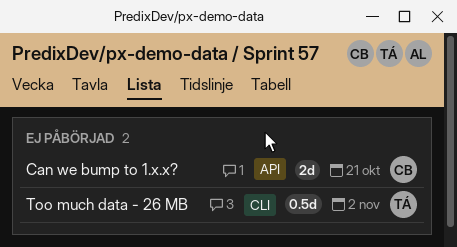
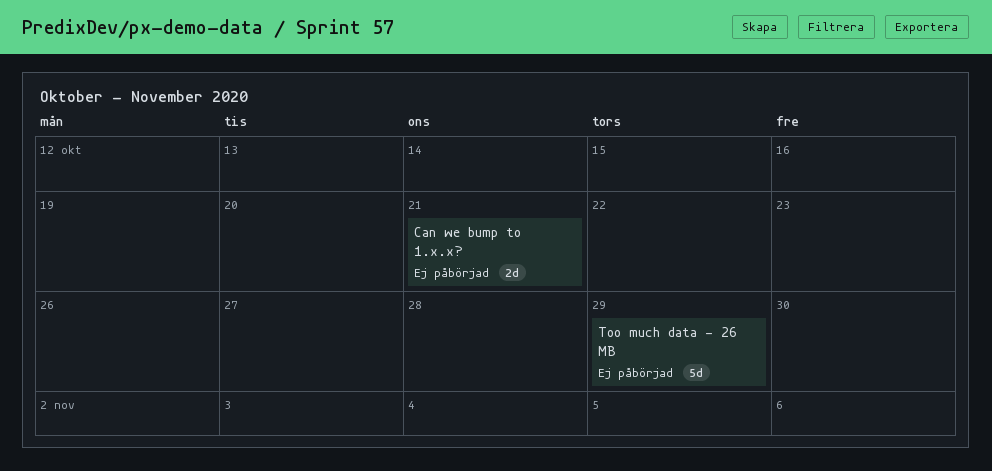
Too much data - 26 MB, estimate: 0.5d -> 5d
Too much data - 26 MB, due: Nov 2 -> Oct 29

